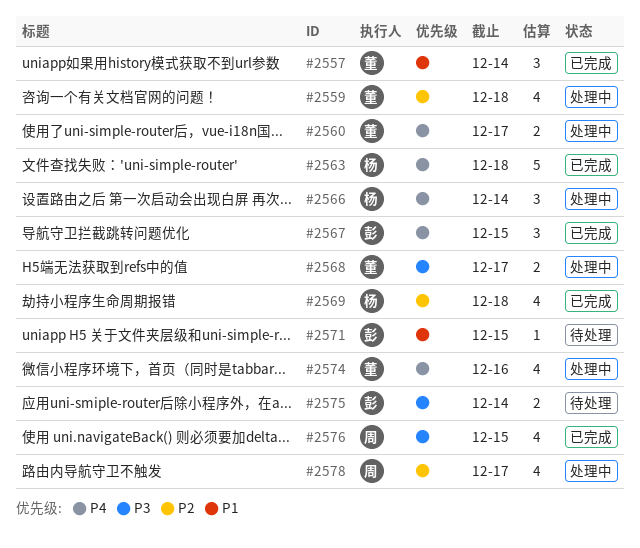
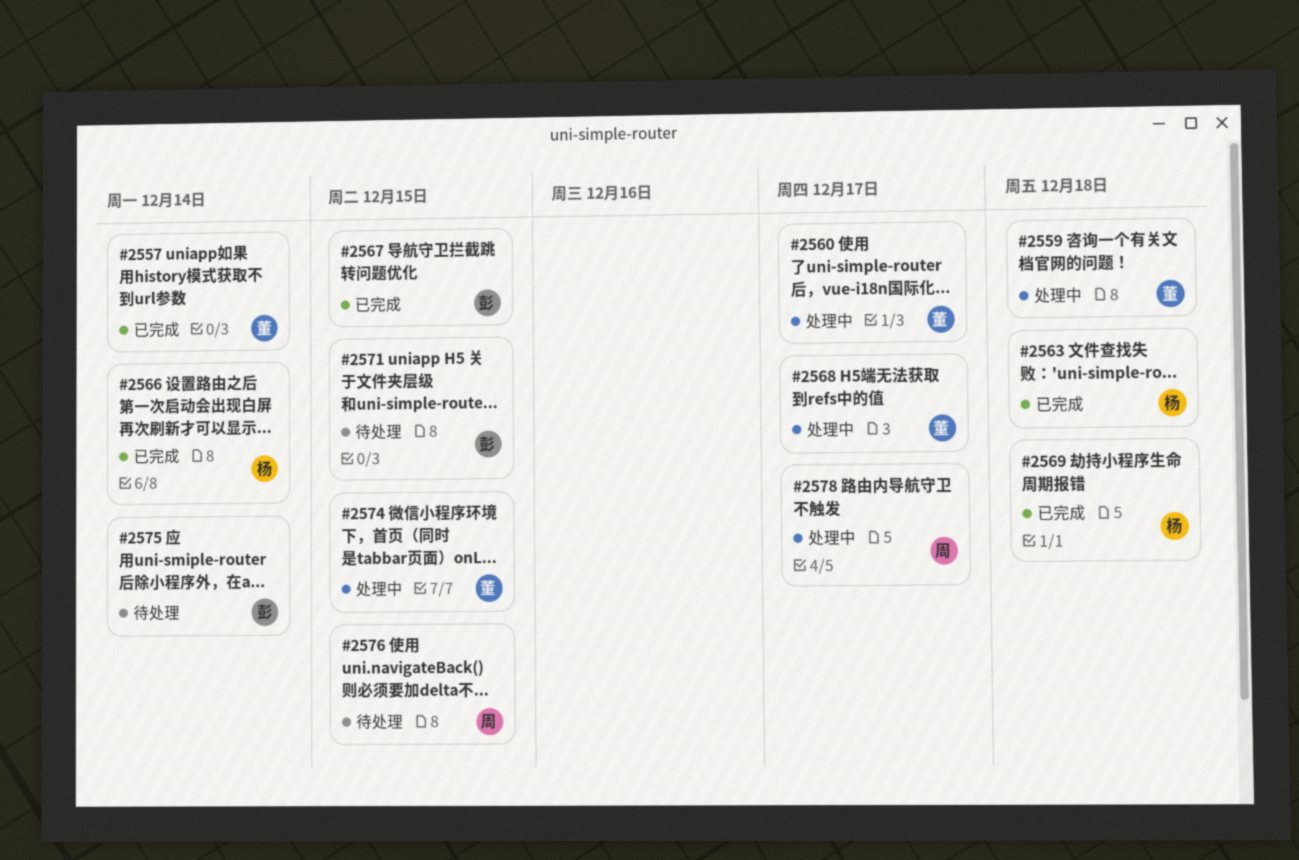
#2566, status: 处理中 -> 已完成
#2574, due: Dec 16 -> Dec 15
#2576, status: 已完成 -> 待处理

